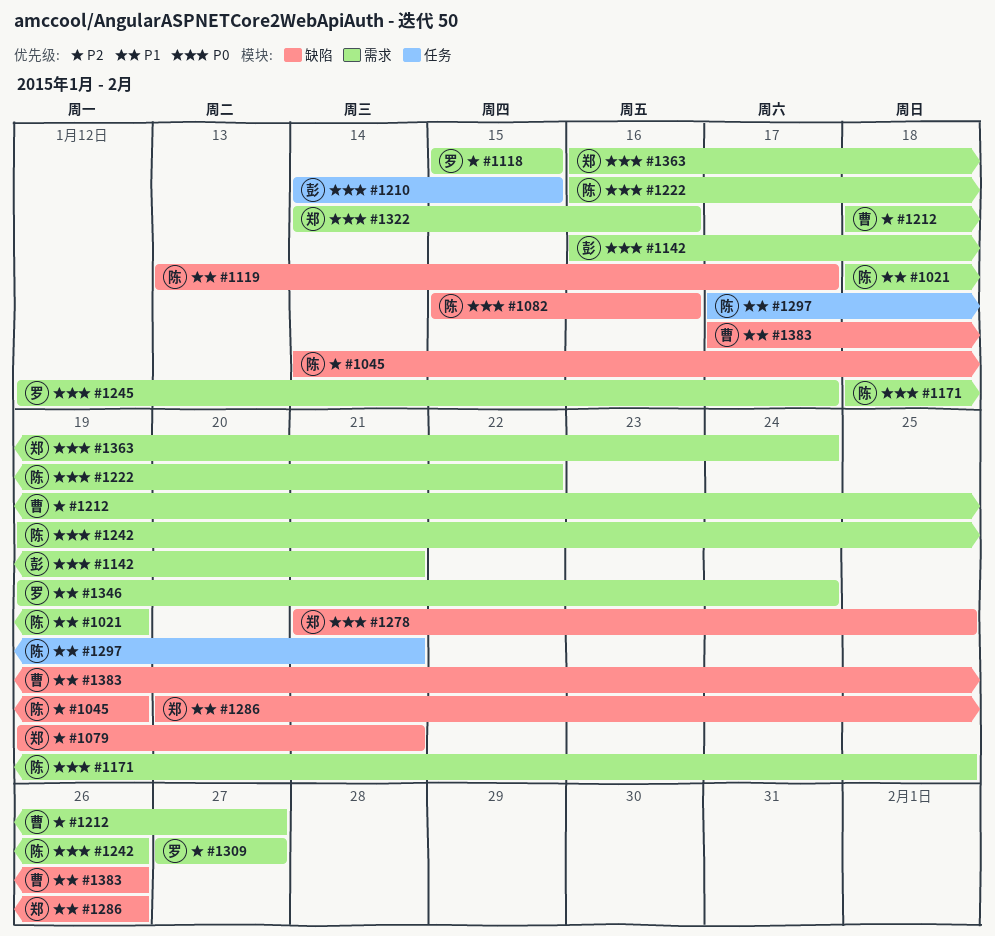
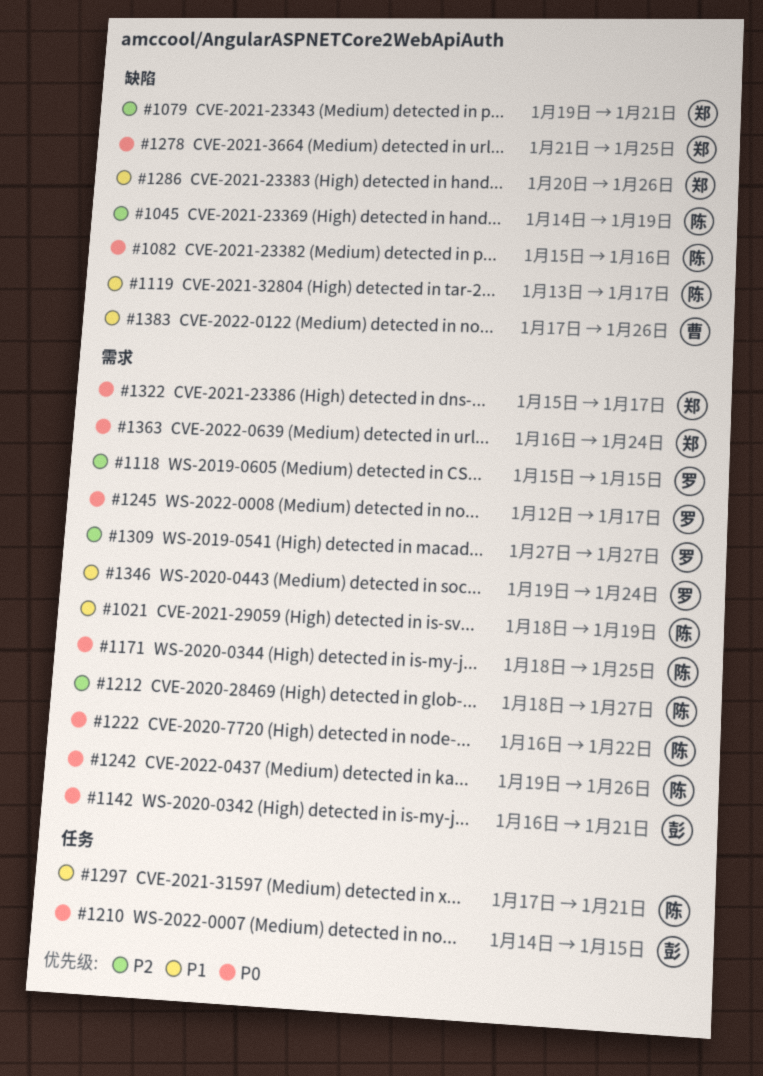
#1212, owner: 曹 -> 陈
#1322, start: Jan 14 -> Jan 15
#1322, due: Jan 16 -> Jan 17

